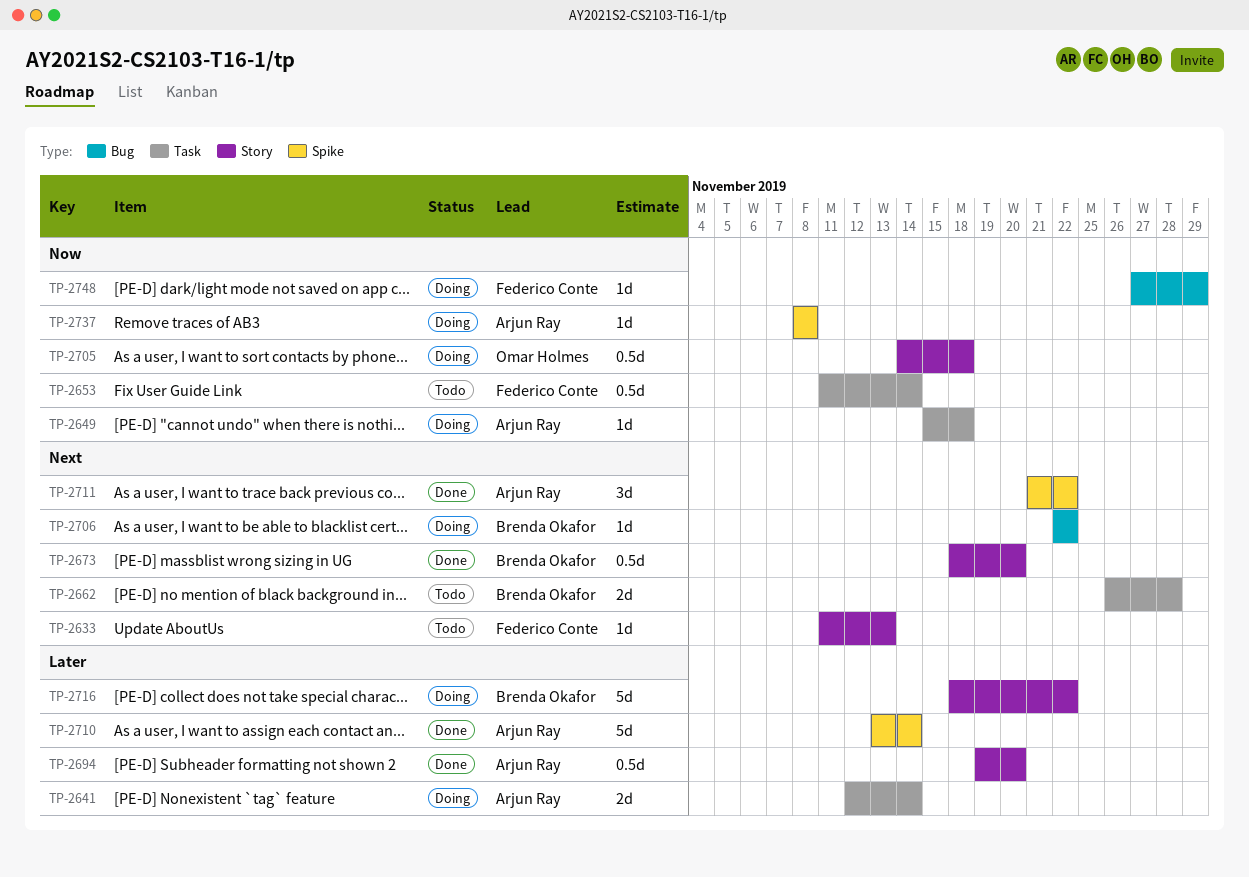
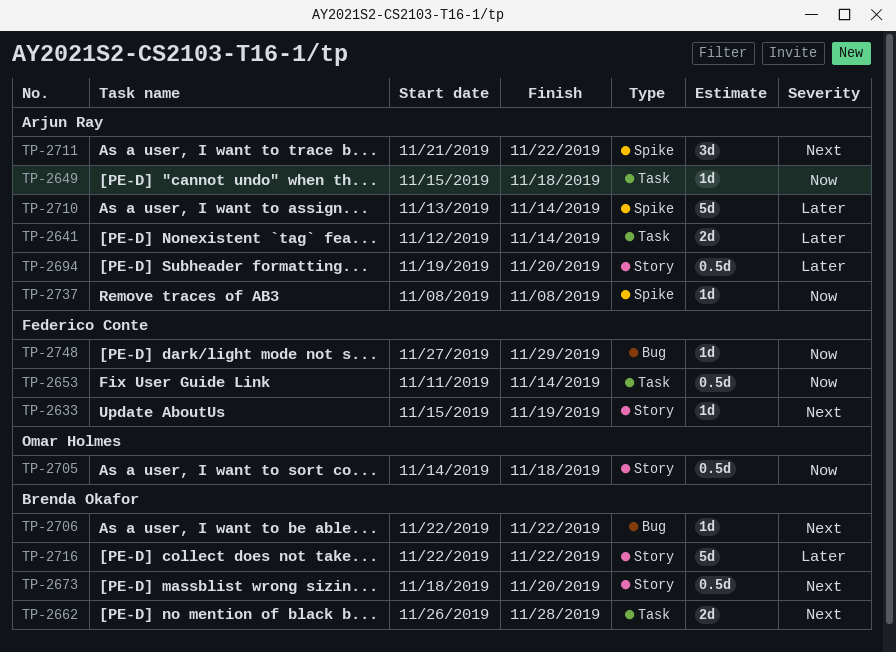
TP-2633, start: Nov 11 -> Nov 15
TP-2633, due: Nov 13 -> Nov 19
TP-2716, start: Nov 18 -> Nov 22

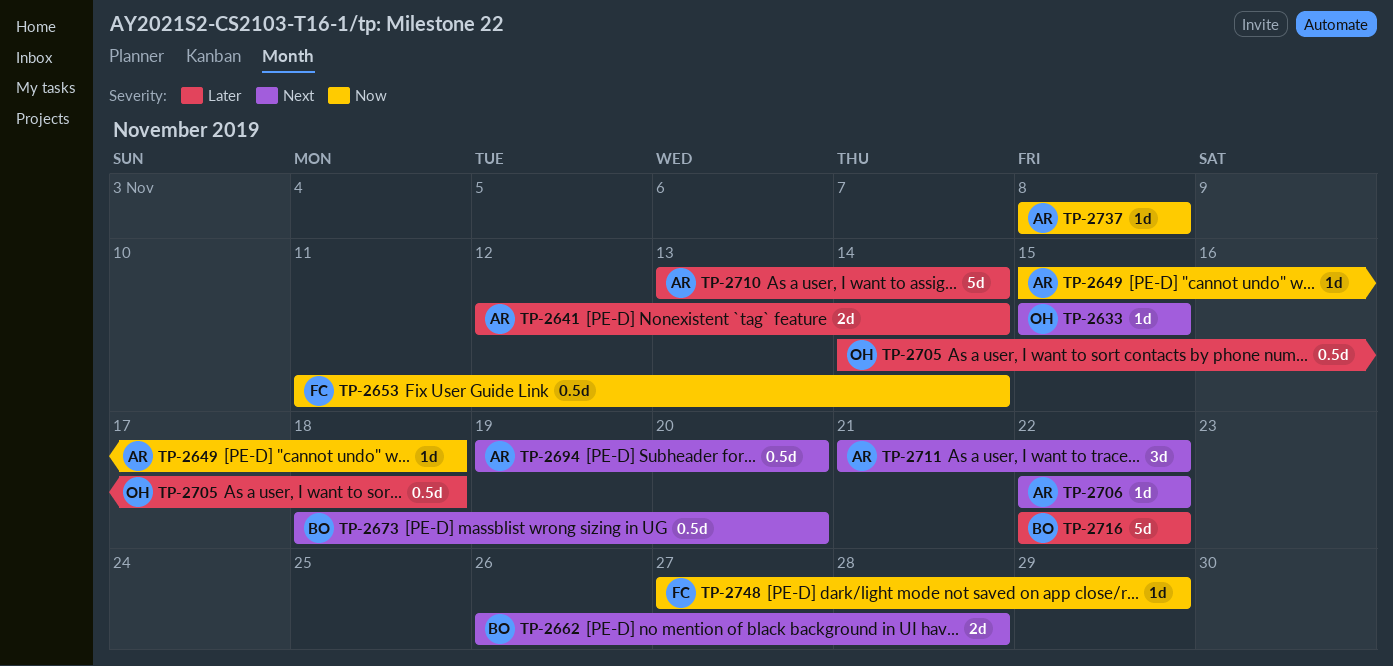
TP-2633, owner: Federico Conte -> Omar Holmes
TP-2633, due: Nov 19 -> Nov 15
TP-2694, priority: Later -> Next
TP-2705, priority: Now -> Later
TP-2706, owner: Brenda Okafor -> Arjun Ray

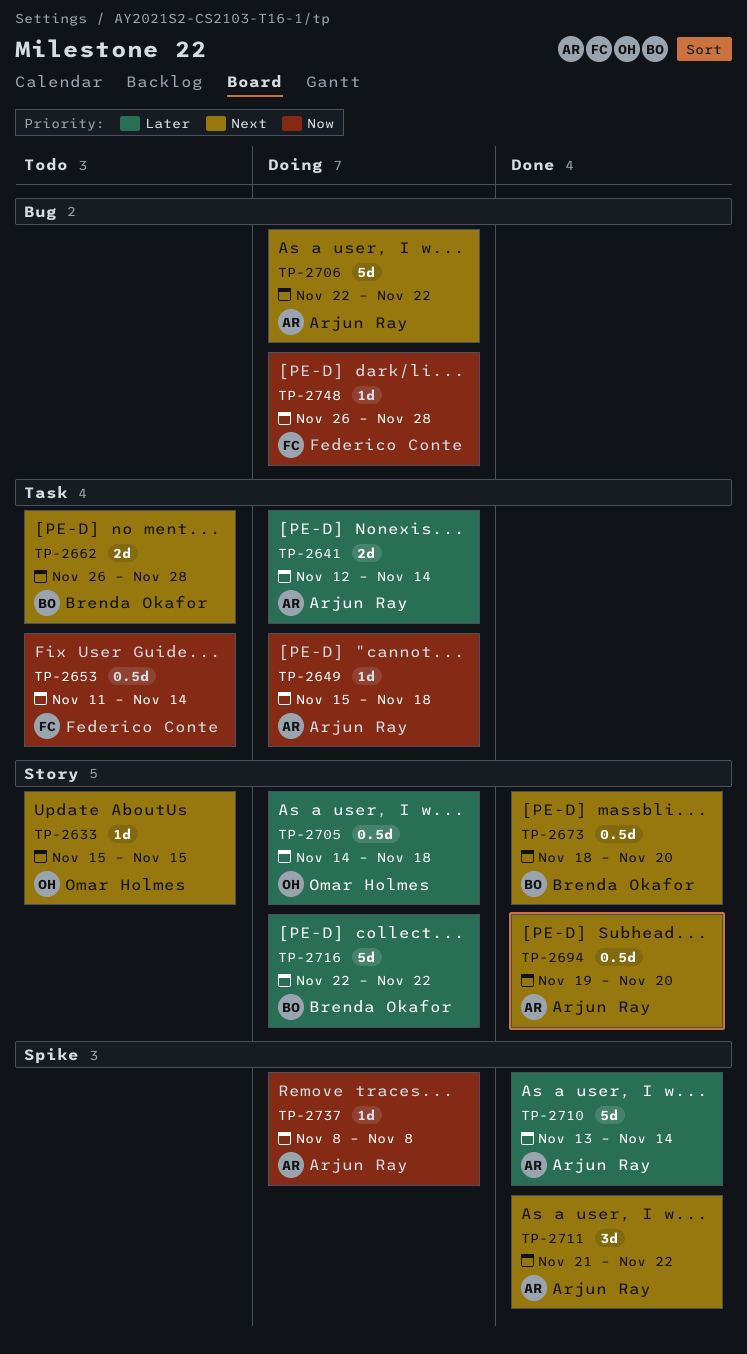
TP-2706, estimate: 1d -> 5d
TP-2748, start: Nov 27 -> Nov 26
TP-2748, due: Nov 29 -> Nov 28

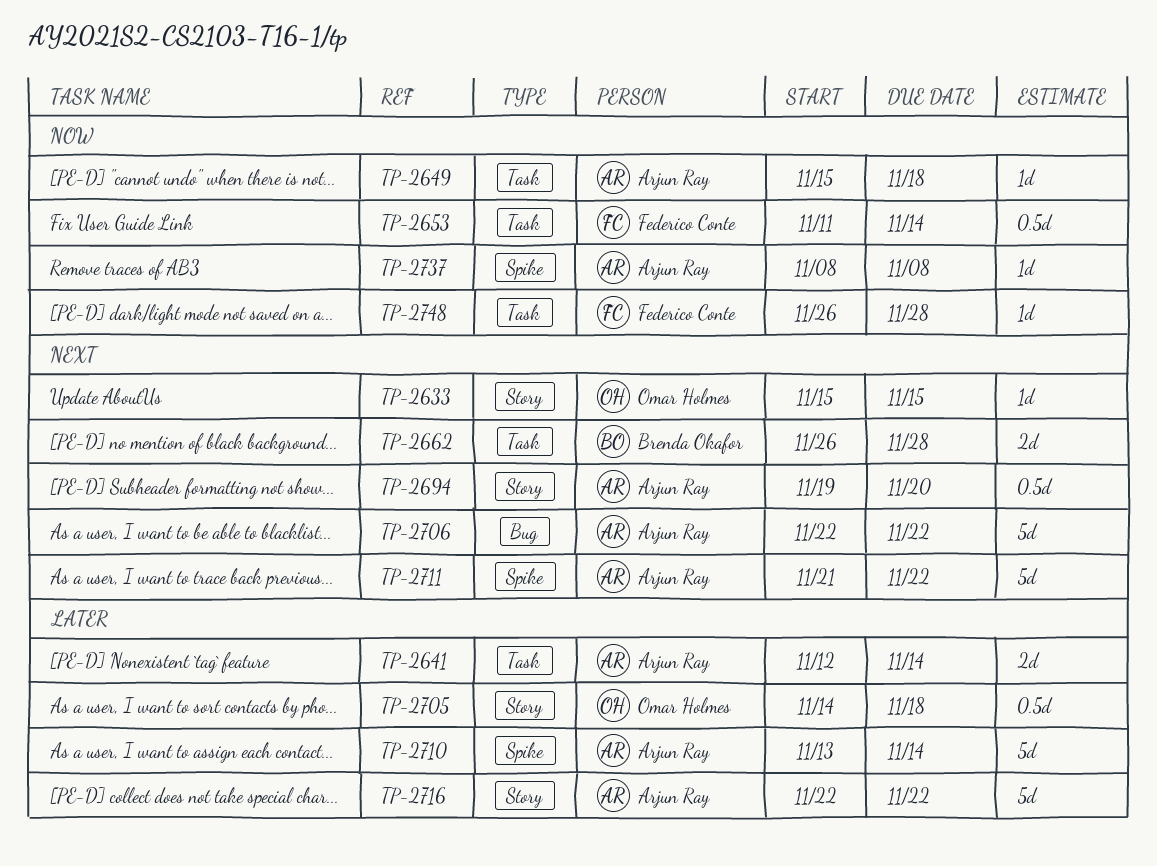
TP-2673: present -> none
TP-2711, estimate: 3d -> 5d
TP-2716, owner: Brenda Okafor -> Arjun Ray
TP-2748, label: Bug -> Task

